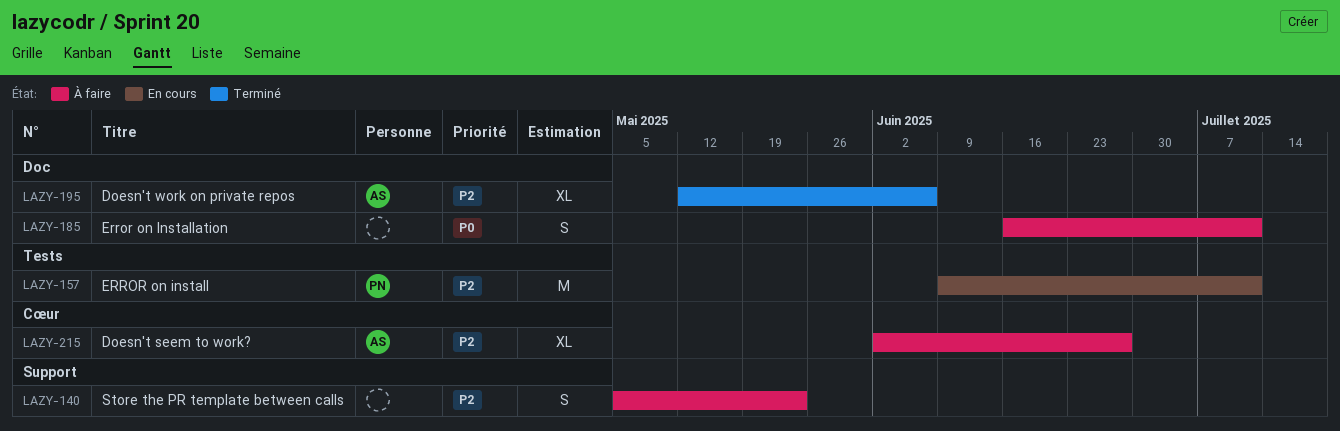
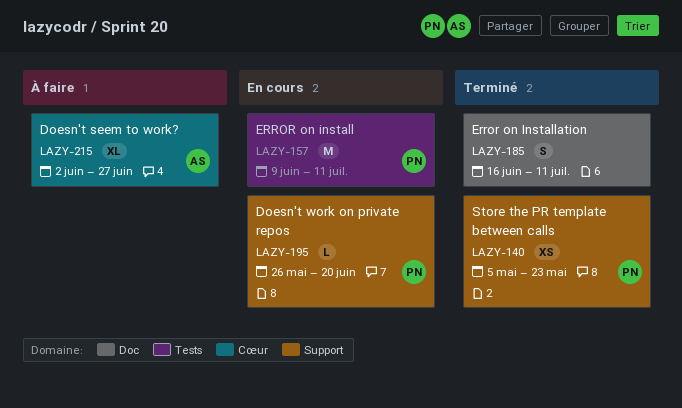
LAZY-140, status: À faire -> Terminé
LAZY-140, owner: none -> PN
LAZY-140, estimate: S -> XS
LAZY-185, status: À faire -> Terminé
LAZY-195, status: Terminé -> En cours
LAZY-195, owner: AS -> PN
LAZY-195, label: Doc -> Support
LAZY-195, estimate: XL -> L
LAZY-195, start: May 12 -> May 26
LAZY-195, due: Jun 6 -> Jun 20

